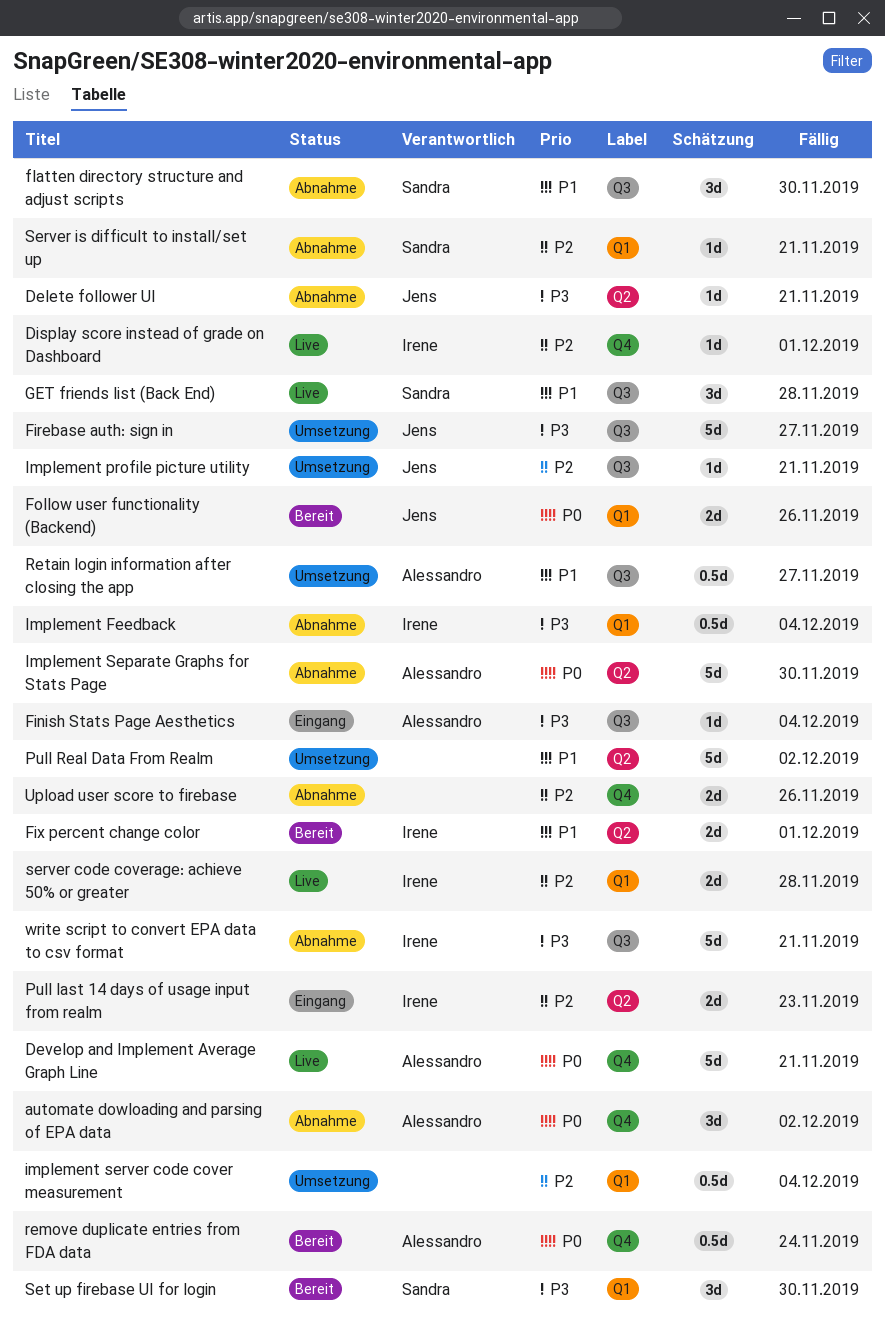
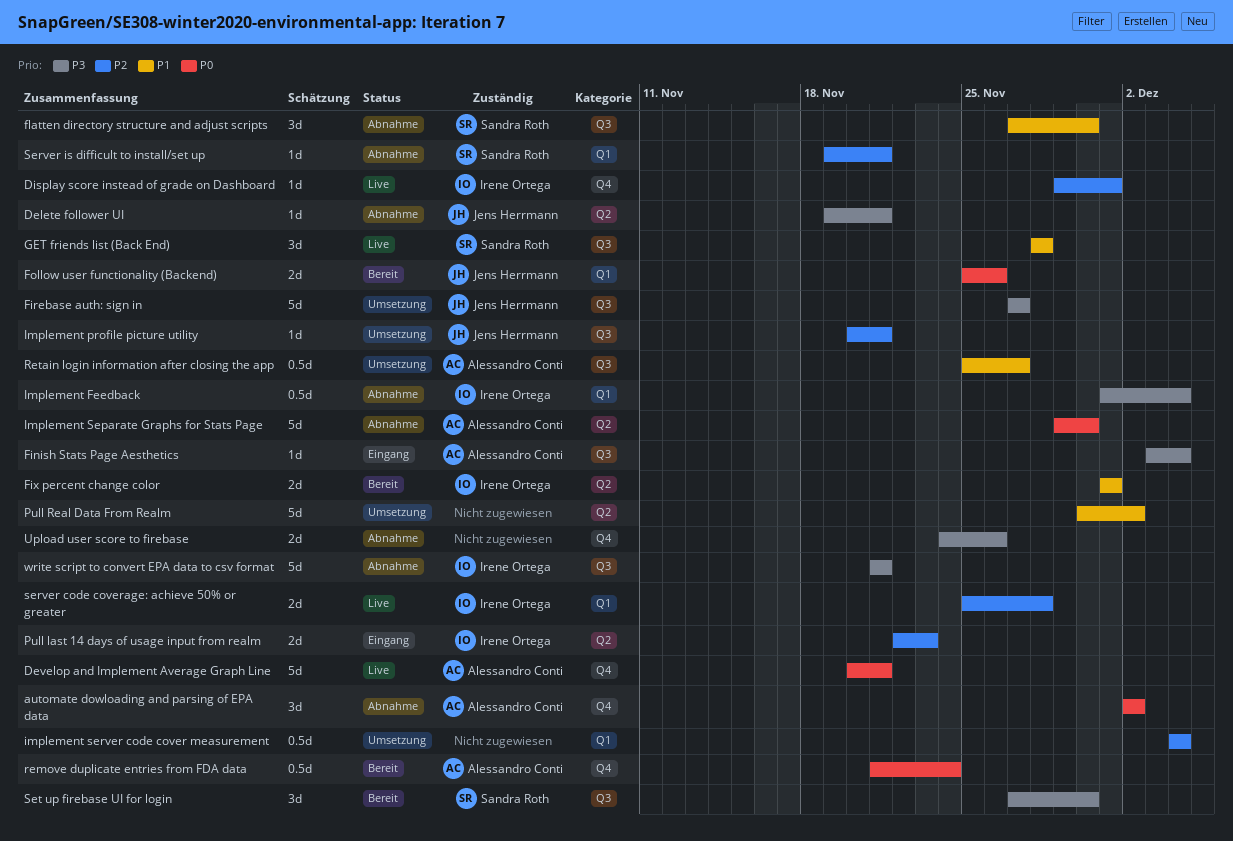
Set up firebase UI for login, label: Q1 -> Q3
Upload user score to firebase, priority: P2 -> P3

